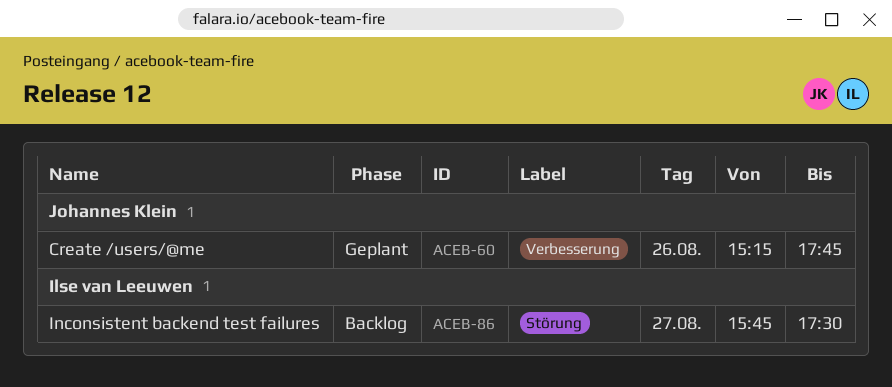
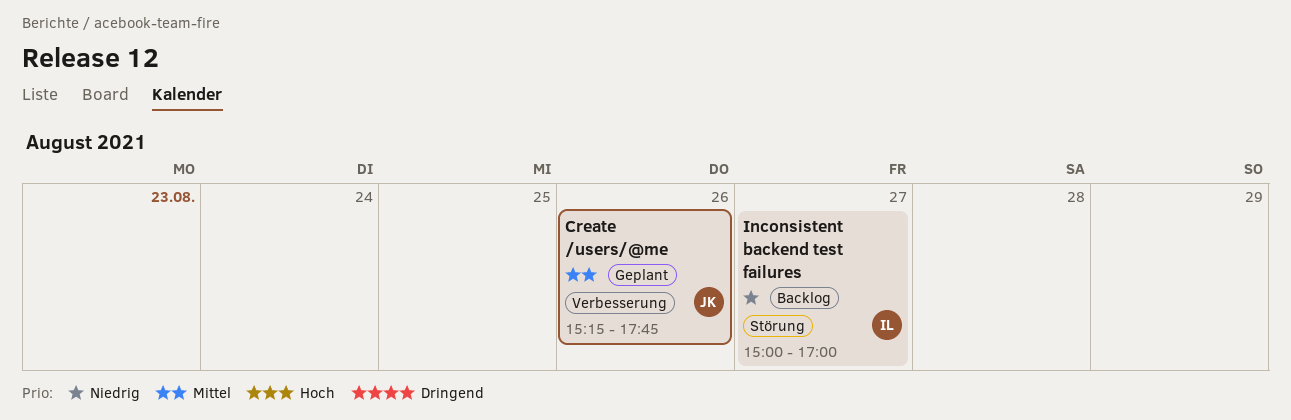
Inconsistent backend test failures, begins: 15:45 -> 15:00
Inconsistent backend test failures, ends: 17:30 -> 17:00

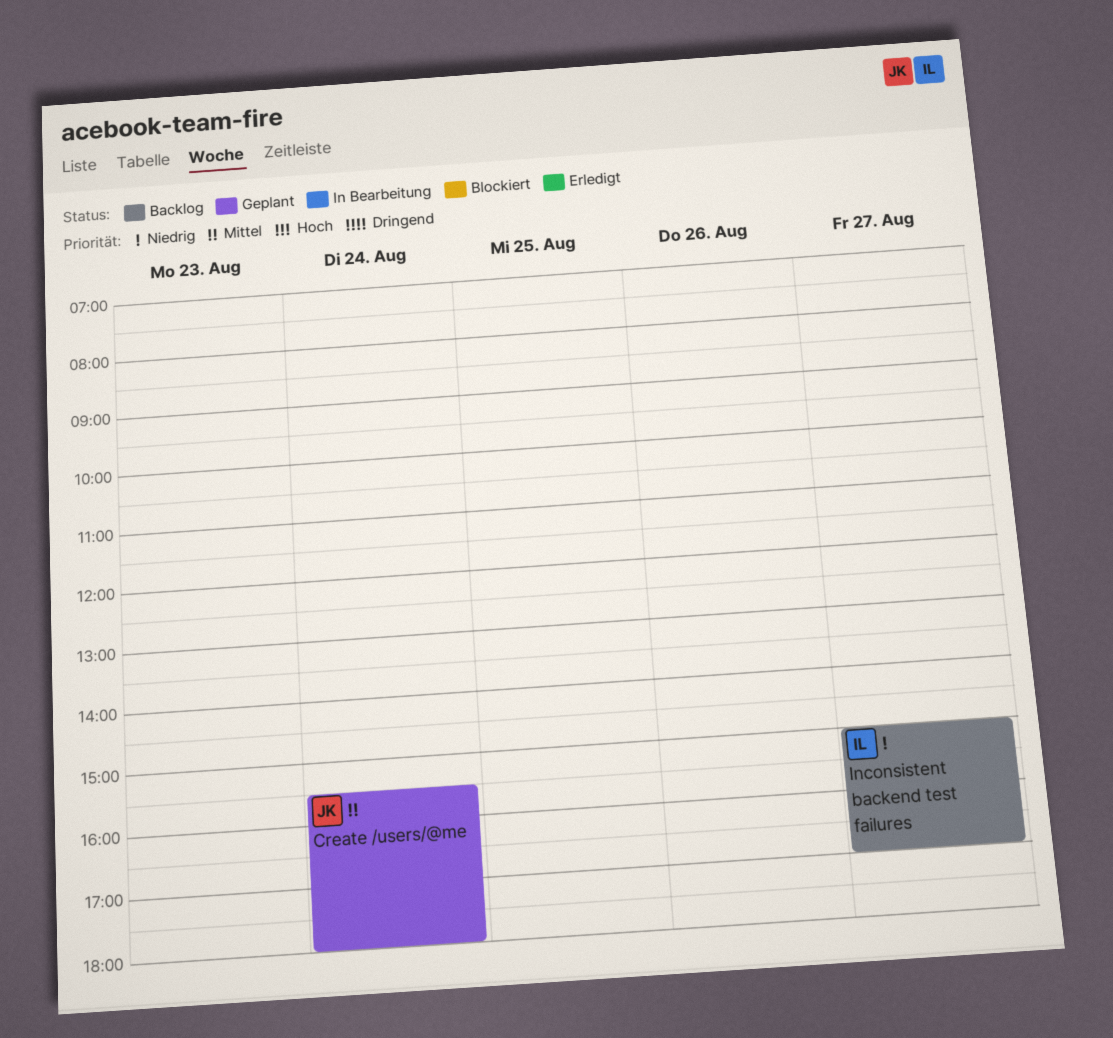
Create /users/@me, day: Aug 26 -> Aug 24
Create /users/@me, begins: 15:15 -> 15:30
Create /users/@me, ends: 17:45 -> 18:00

